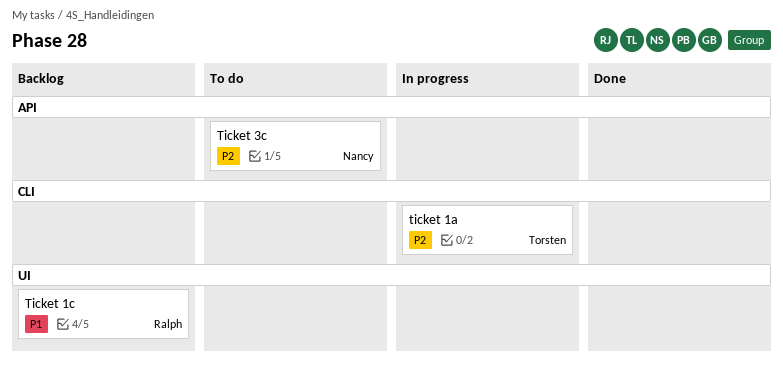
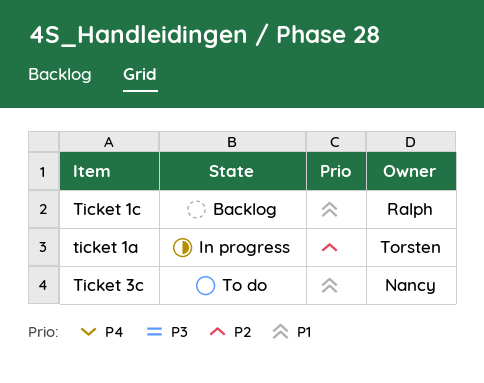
Ticket 3c, priority: P2 -> P1

